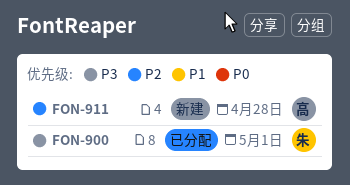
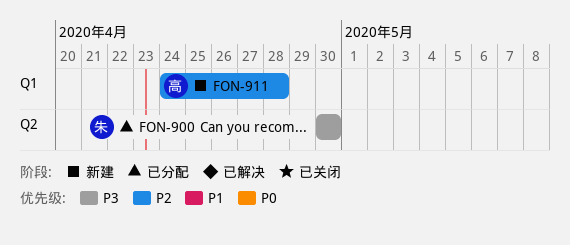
FON-900, due: May 1 -> Apr 30

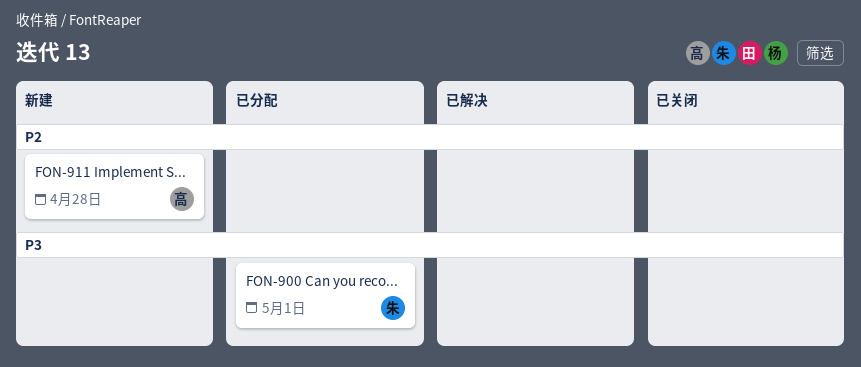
FON-900, due: Apr 30 -> May 1

